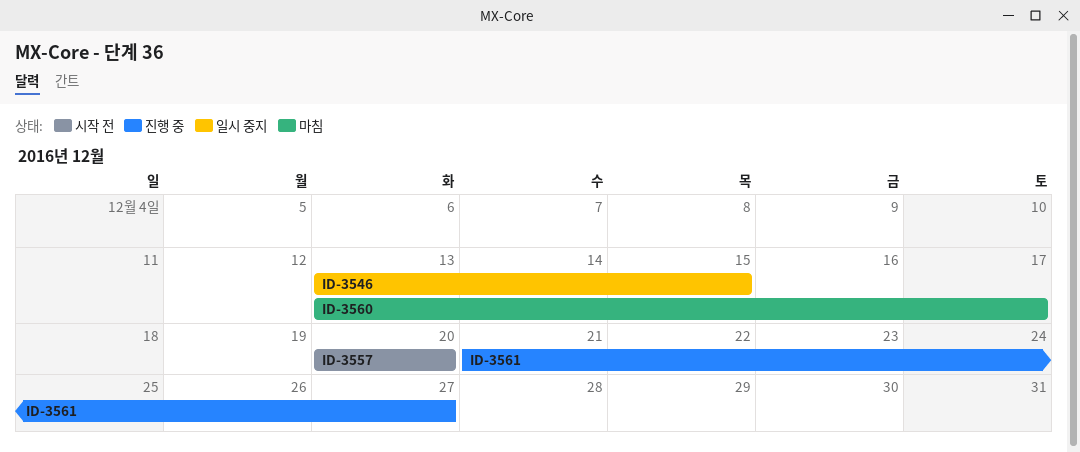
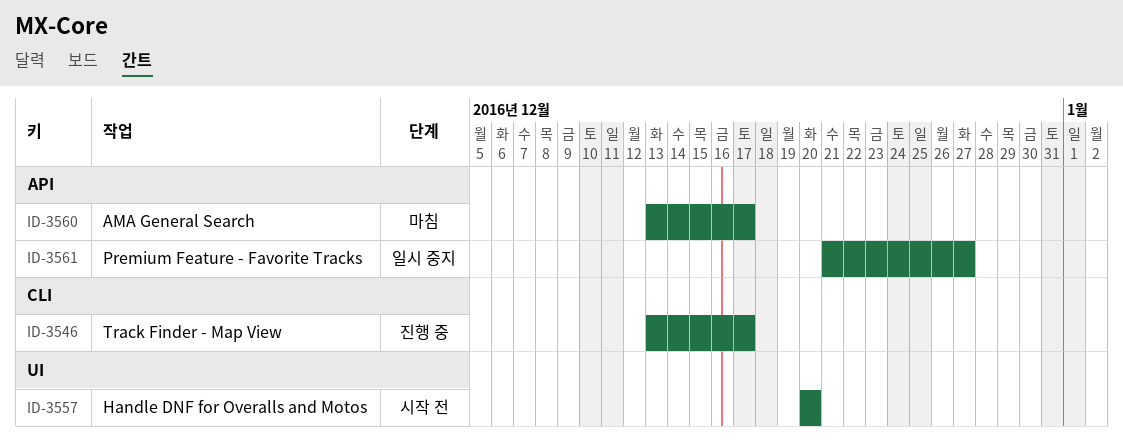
ID-3546, status: 일시 중지 -> 진행 중
ID-3546, due: Dec 15 -> Dec 17
ID-3561, status: 진행 중 -> 일시 중지

